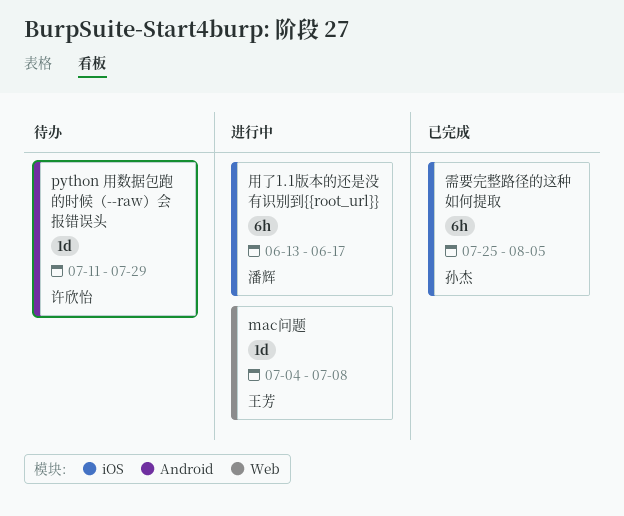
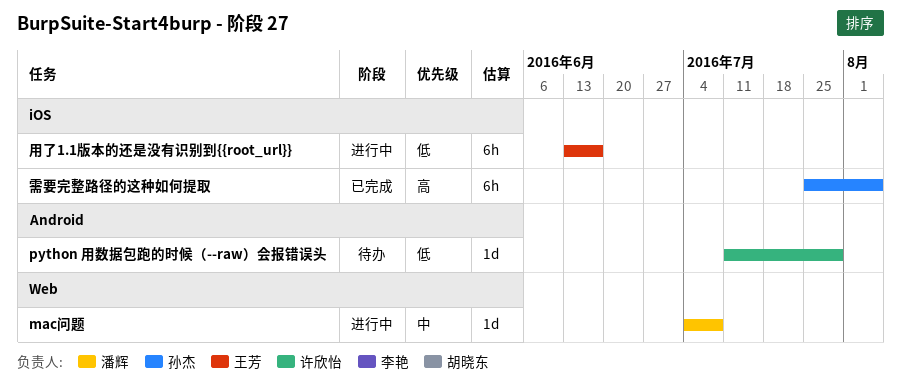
mac问题, owner: 王芳 -> 潘辉
用了1.1版本的还是没有识别到{{root_url}}, owner: 潘辉 -> 王芳

